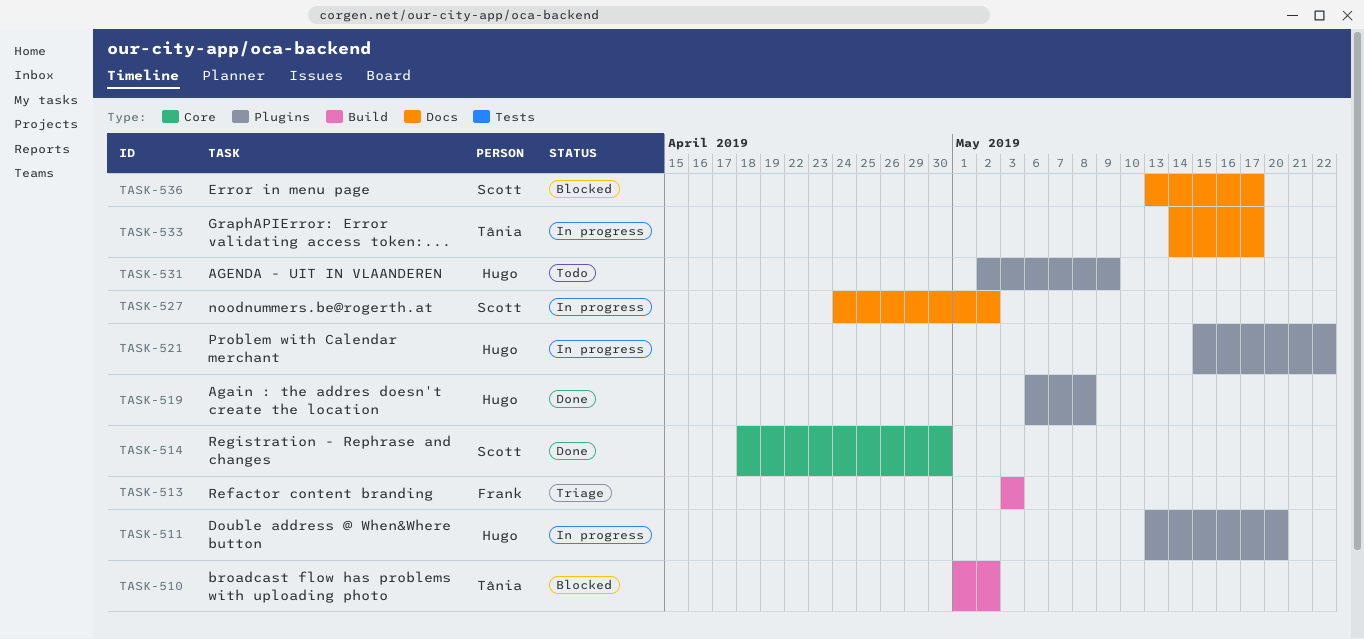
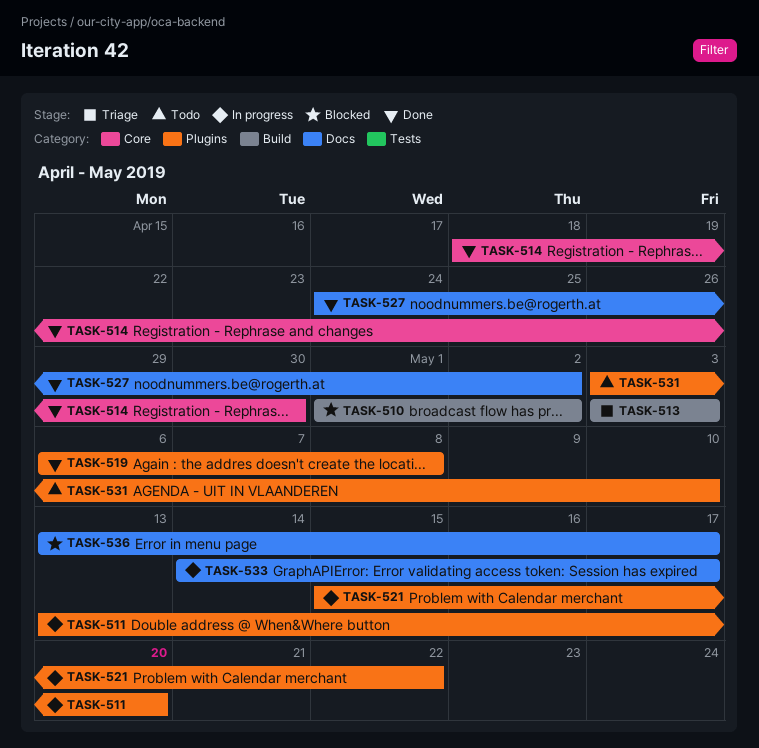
TASK-527, status: In progress -> Done
TASK-531, start: May 2 -> May 3
TASK-531, due: May 9 -> May 10

